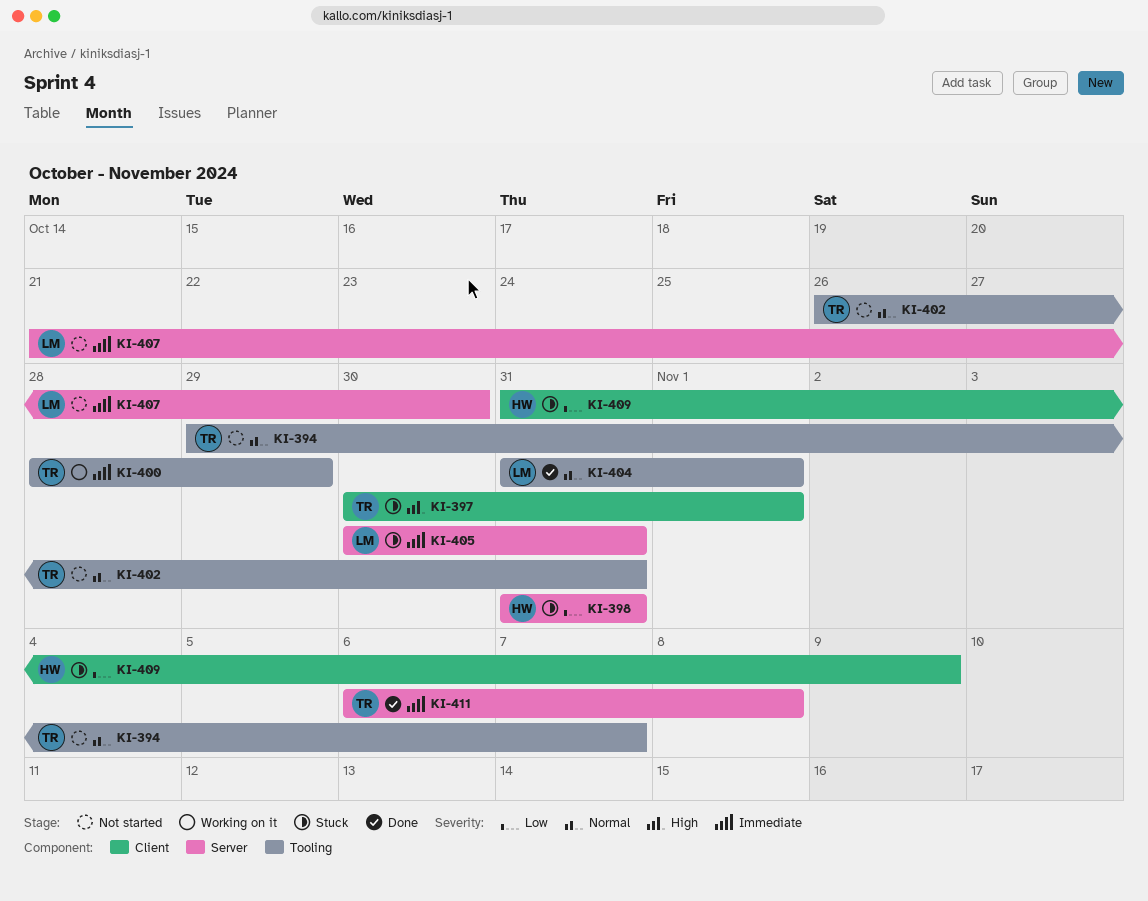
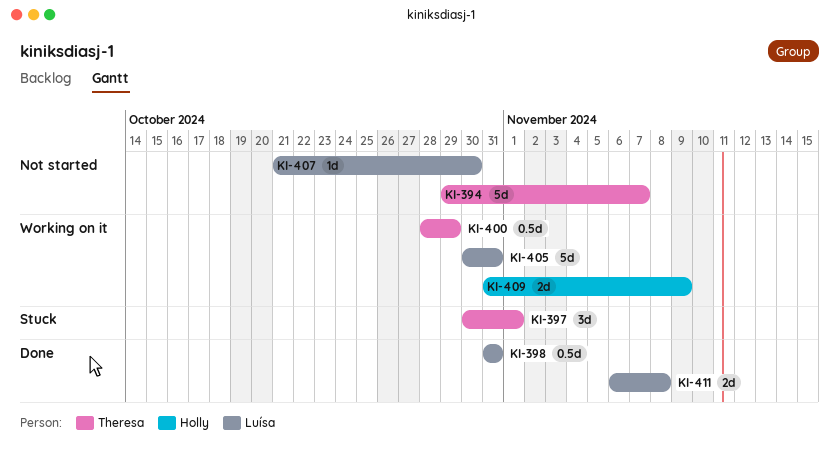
KI-398, status: Stuck -> Done
KI-398, owner: Holly -> Luísa
KI-402: present -> none
KI-404: present -> none
KI-405, status: Stuck -> Working on it
KI-409, status: Stuck -> Working on it
KI-411, owner: Theresa -> Luísa

